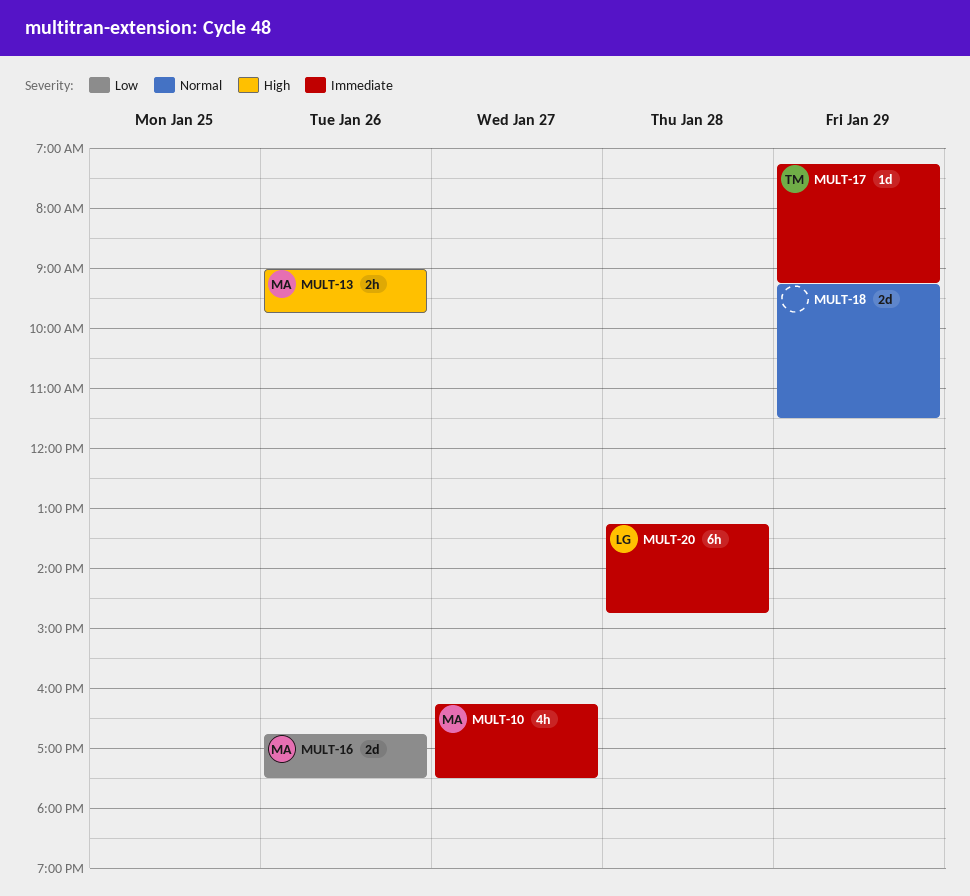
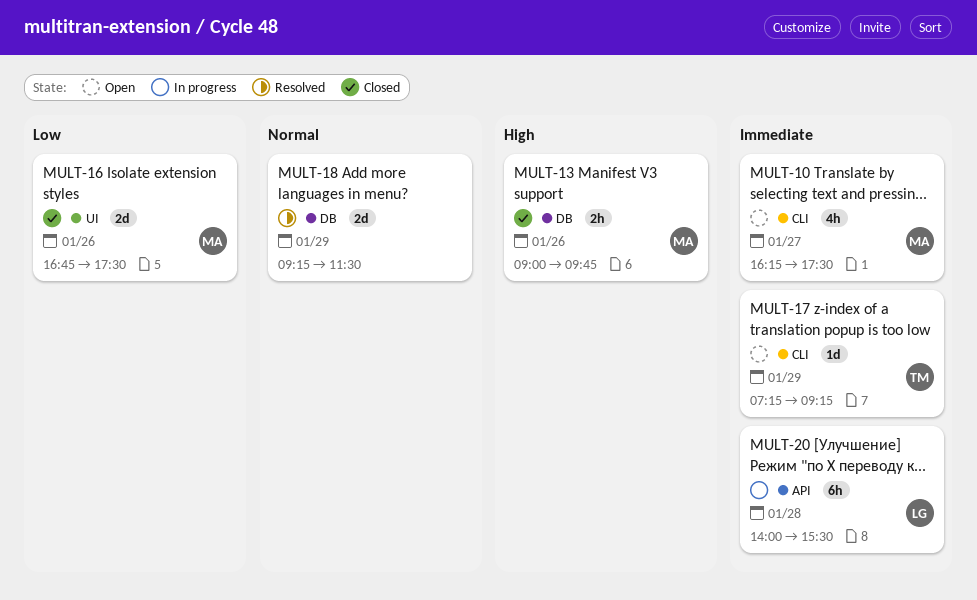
MULT-20, begins: 13:15 -> 14:00
MULT-20, ends: 14:45 -> 15:30

